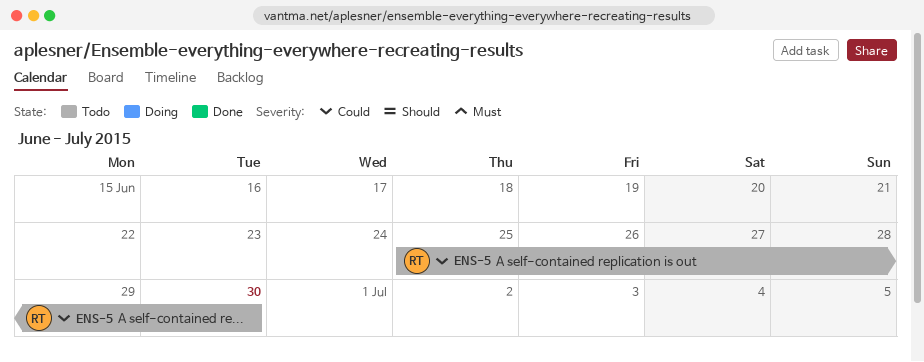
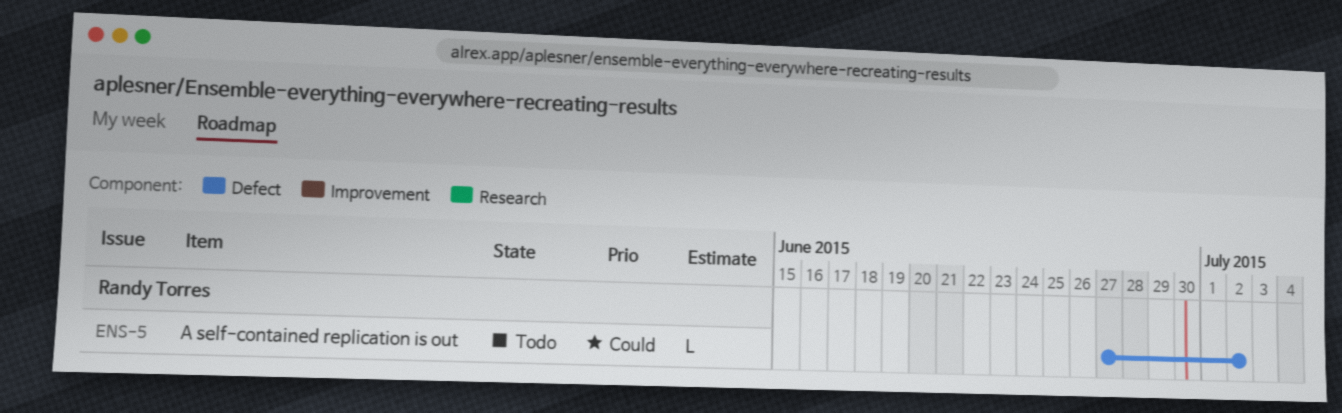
ENS-5, start: Jun 25 -> Jun 27
ENS-5, due: Jun 30 -> Jul 2

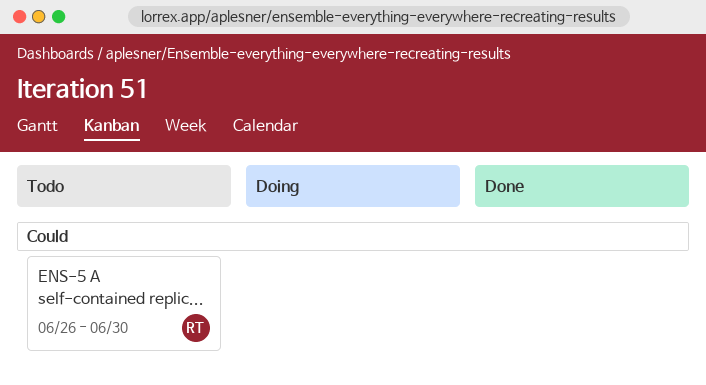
ENS-5, start: Jun 27 -> Jun 26
ENS-5, due: Jul 2 -> Jun 30

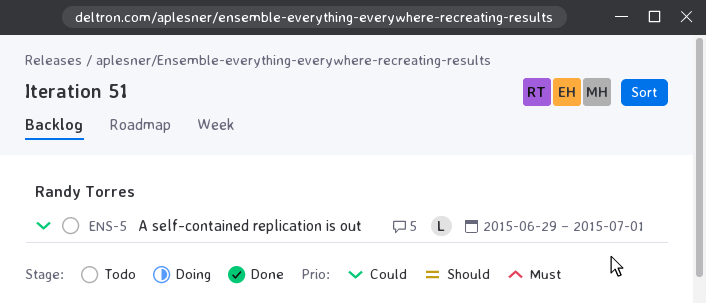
ENS-5, start: Jun 26 -> Jun 29
ENS-5, due: Jun 30 -> Jul 1

